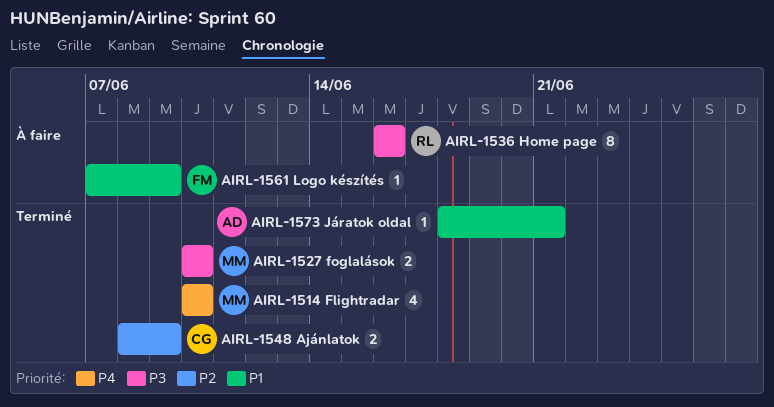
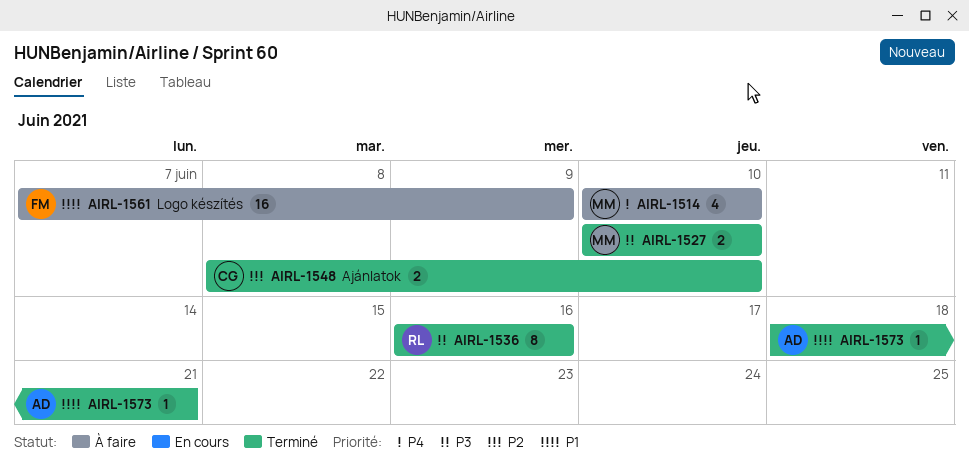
AIRL-1514, status: Terminé -> À faire
AIRL-1536, status: À faire -> Terminé
AIRL-1548, due: Jun 9 -> Jun 10
AIRL-1561, estimate: 1 -> 16

